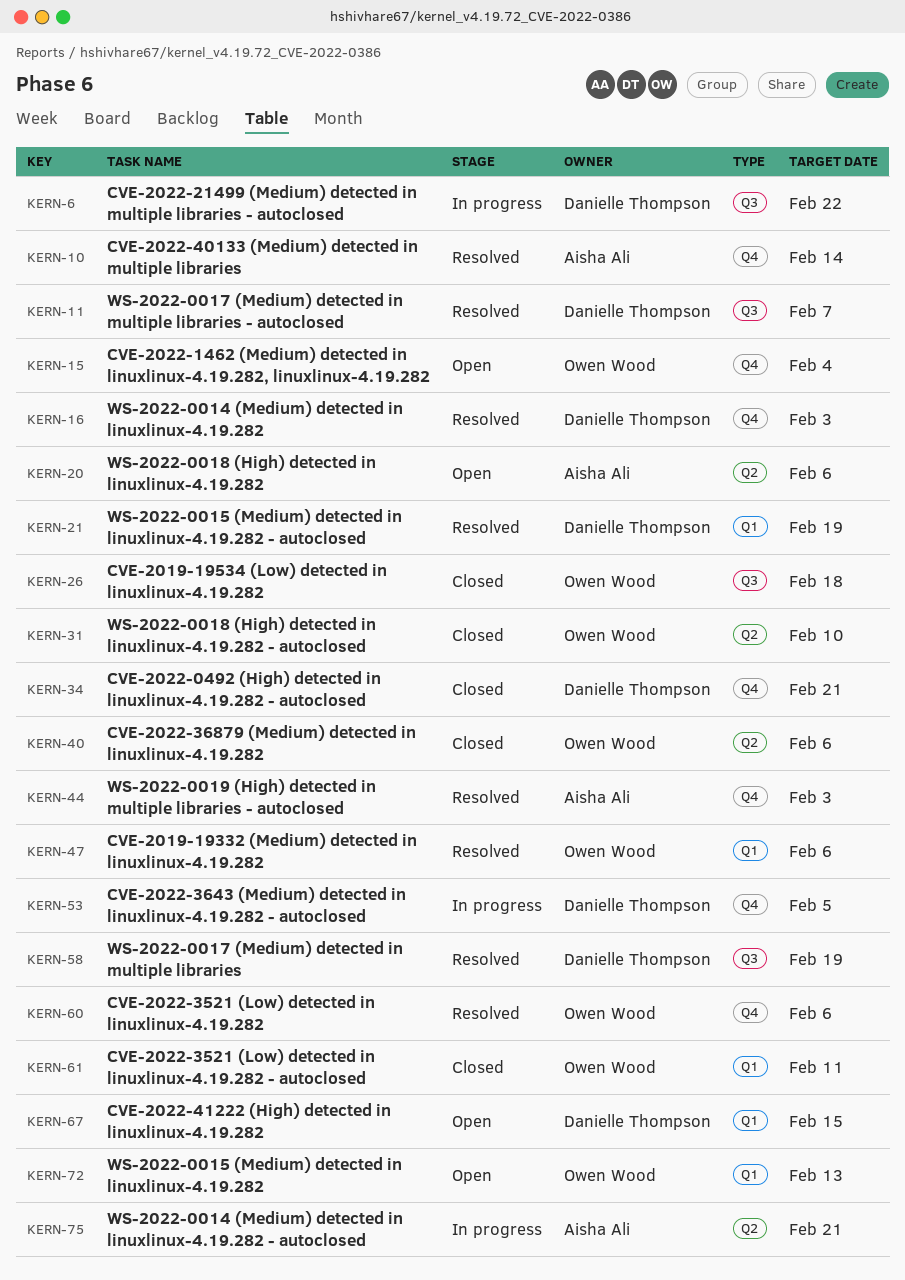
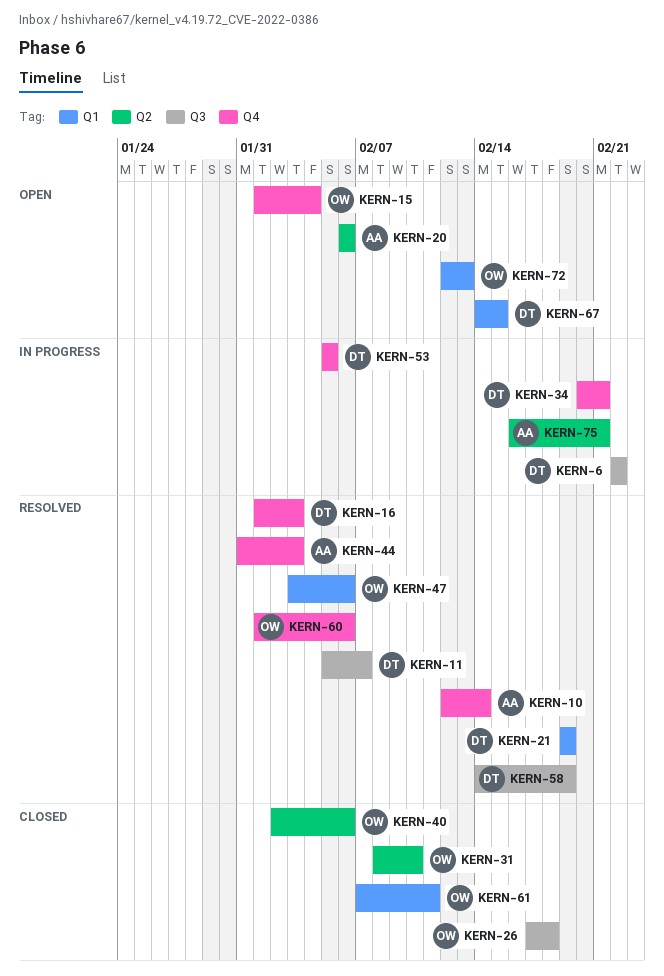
KERN-34, status: Closed -> In progress

